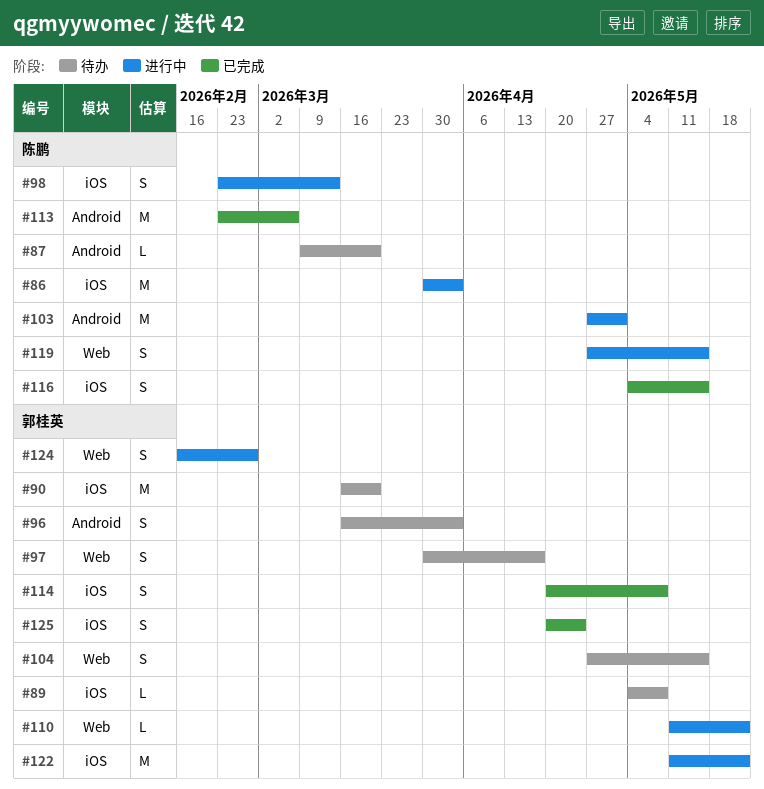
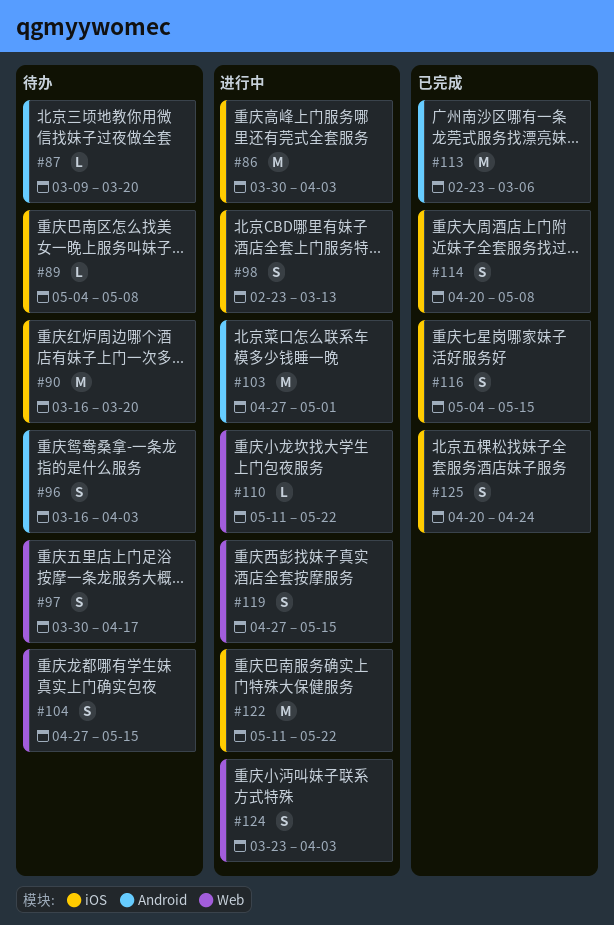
#124, start: Feb 16 -> Mar 23
#124, due: Feb 27 -> Apr 3

